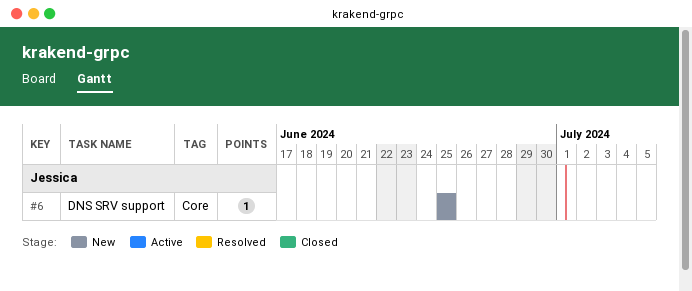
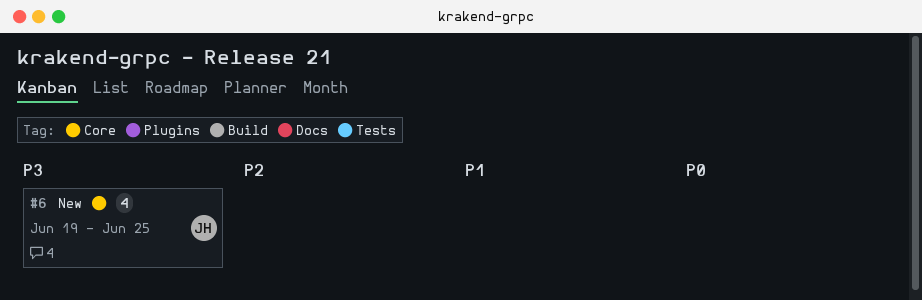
#6, estimate: 1 -> 4
#6, start: Jun 25 -> Jun 19

